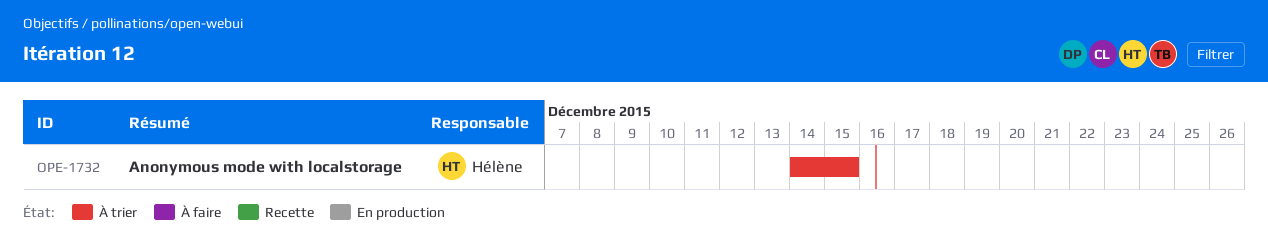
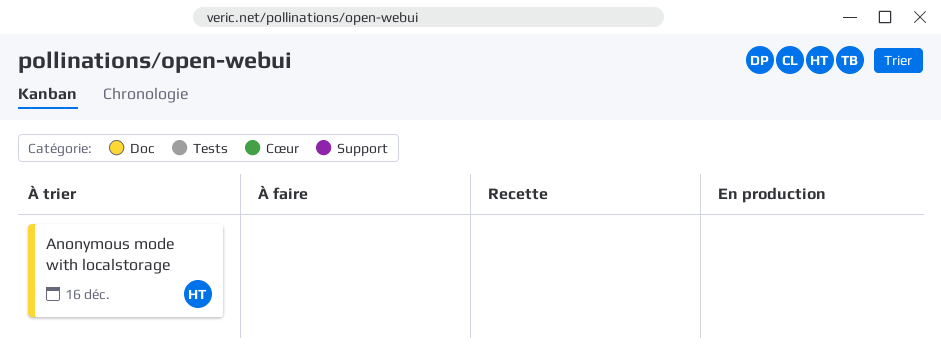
Anonymous mode with localstorage, due: Dec 15 -> Dec 16

